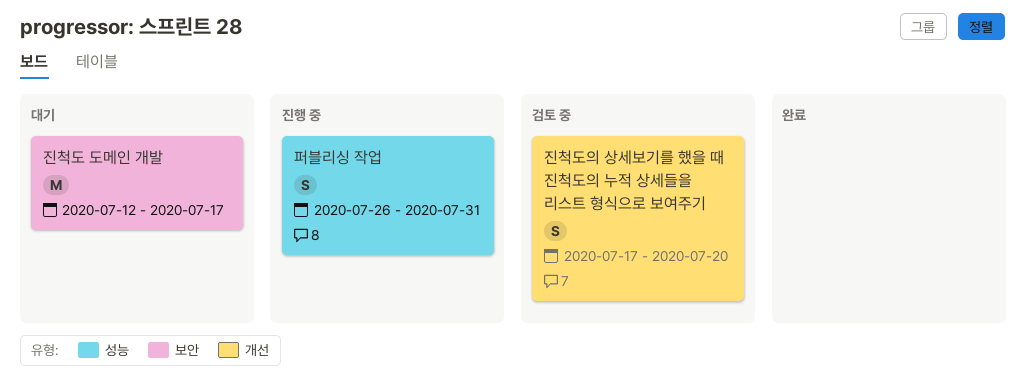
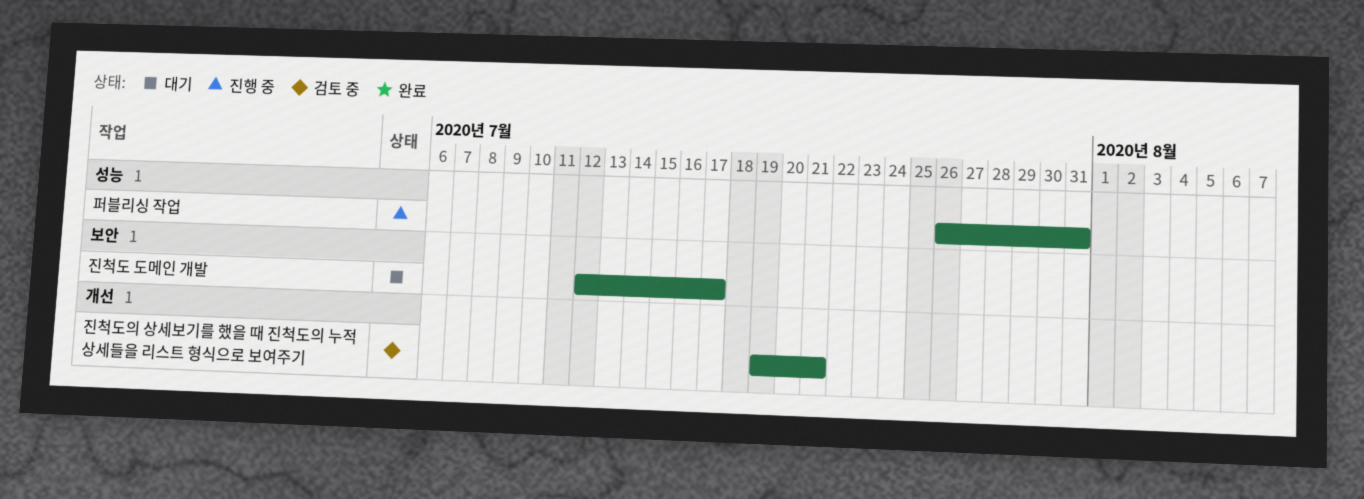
진척도의 상세보기를 했을 때 진척도의 누적 상세들을 리스트 형식으로 보여주기, start: Jul 17 -> Jul 19
진척도의 상세보기를 했을 때 진척도의 누적 상세들을 리스트 형식으로 보여주기, due: Jul 20 -> Jul 21

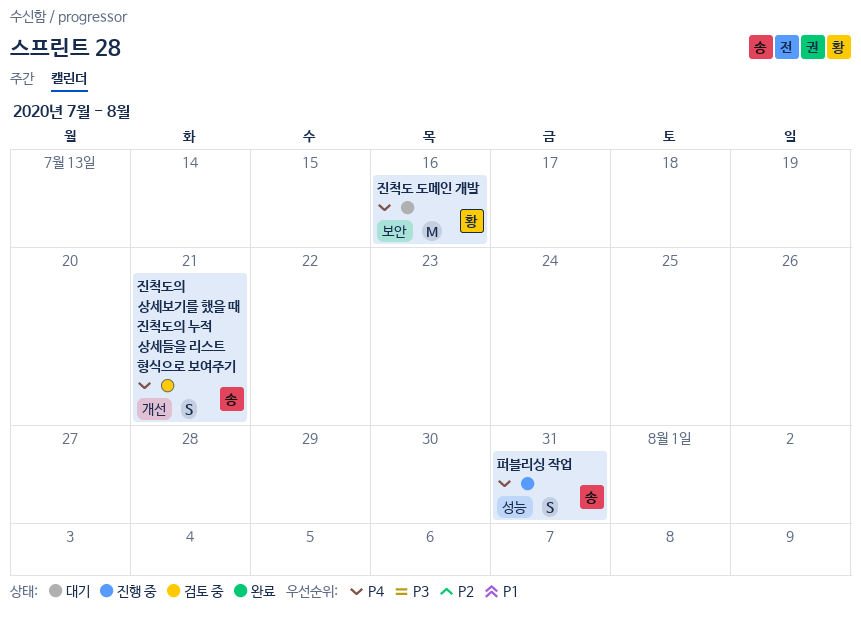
진척도 도메인 개발, due: Jul 17 -> Jul 16

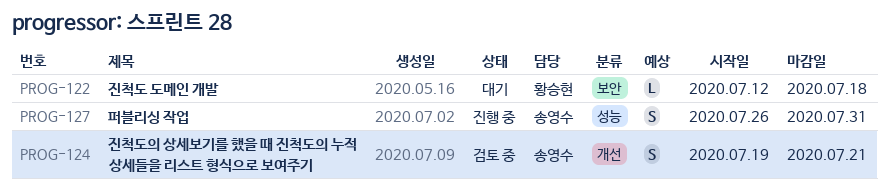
진척도 도메인 개발, estimate: M -> L
진척도 도메인 개발, due: Jul 16 -> Jul 18

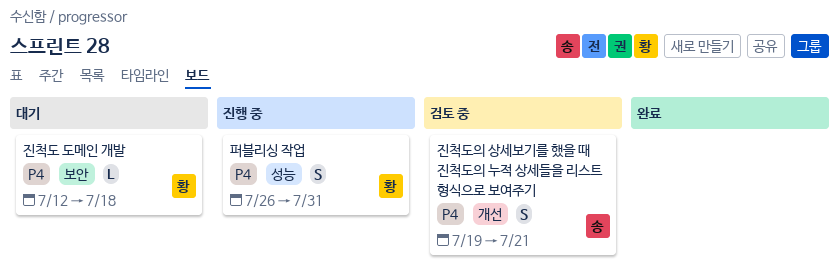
퍼블리싱 작업, owner: 송영수 -> 황승현

